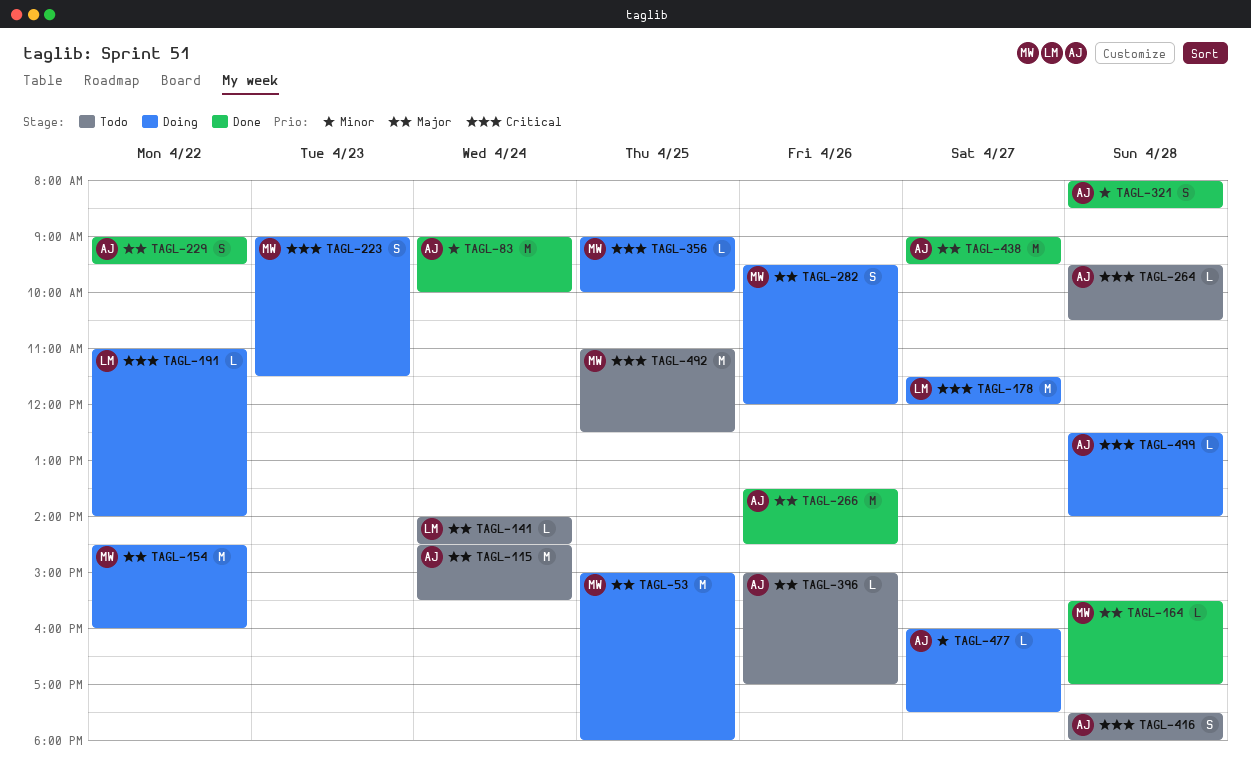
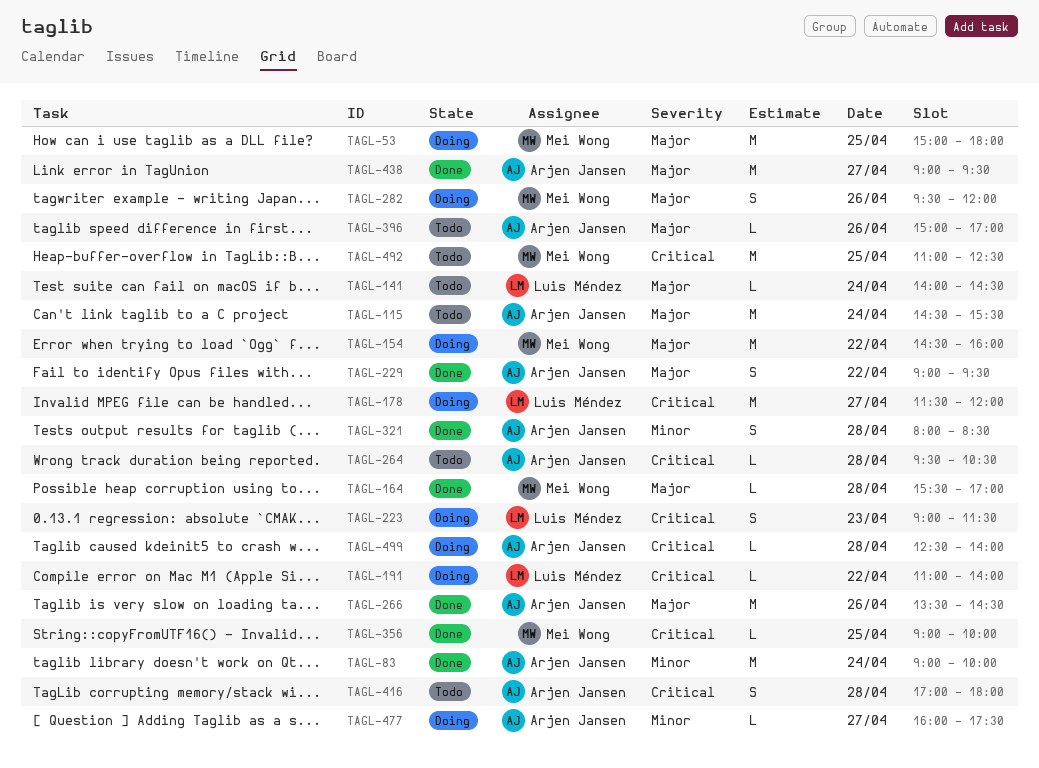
TAGL-223, owner: Mei Wong -> Luis Méndez
TAGL-356, status: Doing -> Done
TAGL-416, begins: 17:30 -> 17:00

